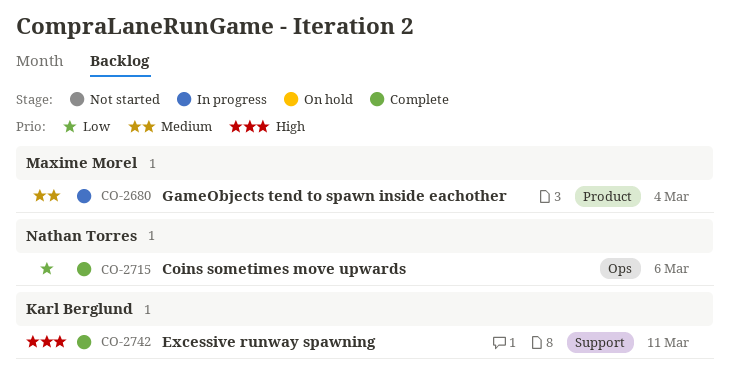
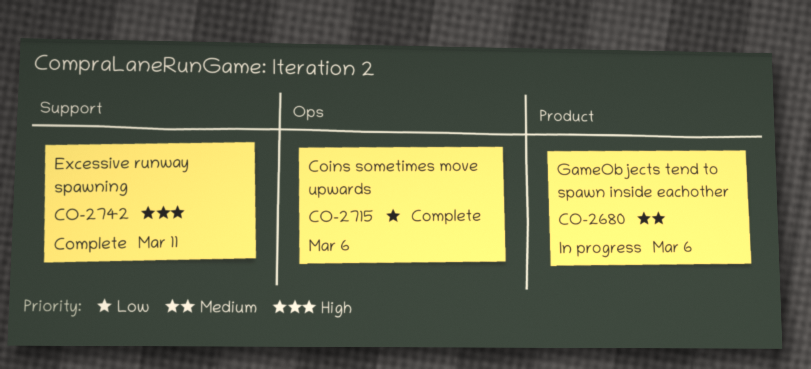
CO-2680, due: Mar 4 -> Mar 6

